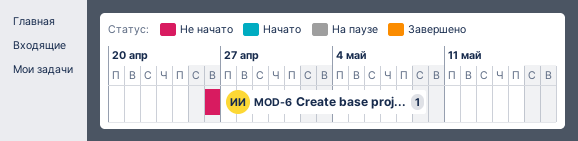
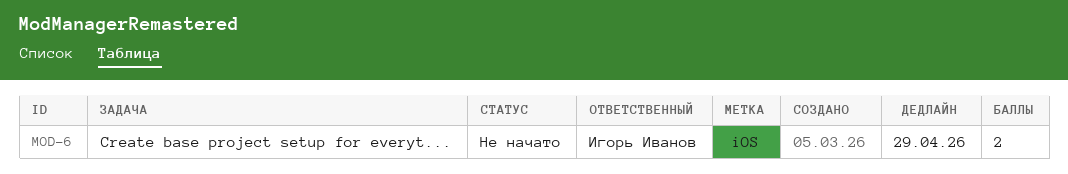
MOD-6, estimate: 1 -> 2
MOD-6, due: Apr 26 -> Apr 29

